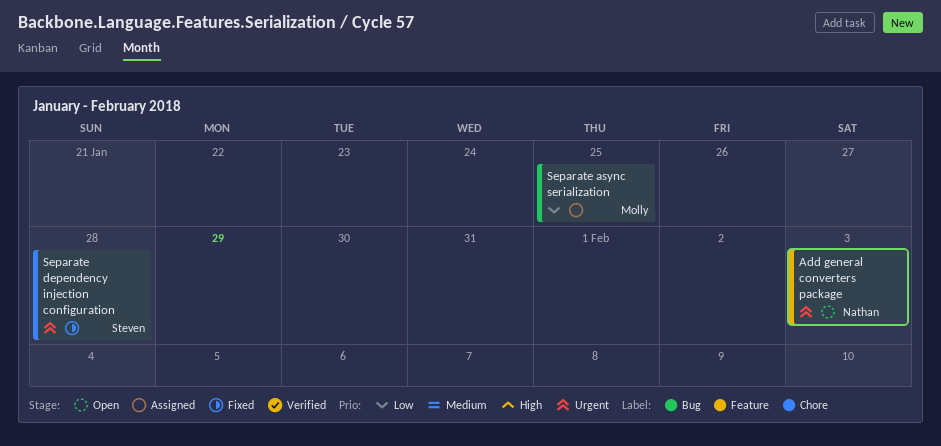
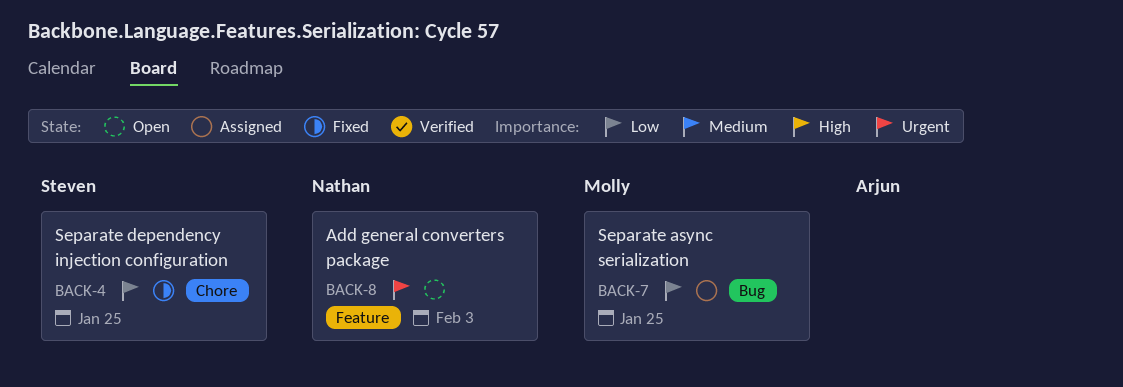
Separate dependency injection configuration, priority: Urgent -> Low
Separate dependency injection configuration, due: Jan 28 -> Jan 25

